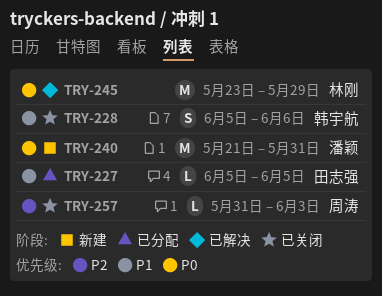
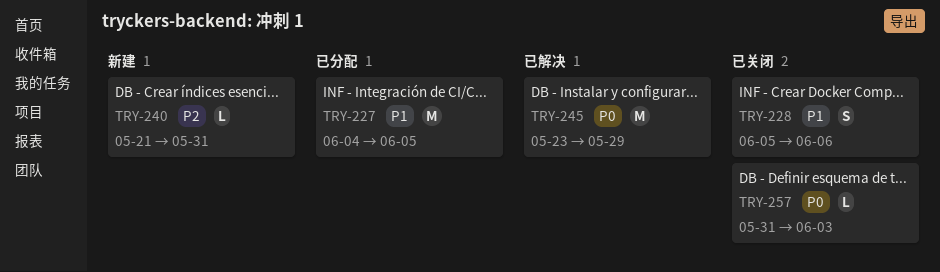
TRY-227, estimate: L -> M
TRY-227, start: Jun 5 -> Jun 4
TRY-240, priority: P0 -> P2
TRY-240, estimate: M -> L
TRY-257, priority: P2 -> P0

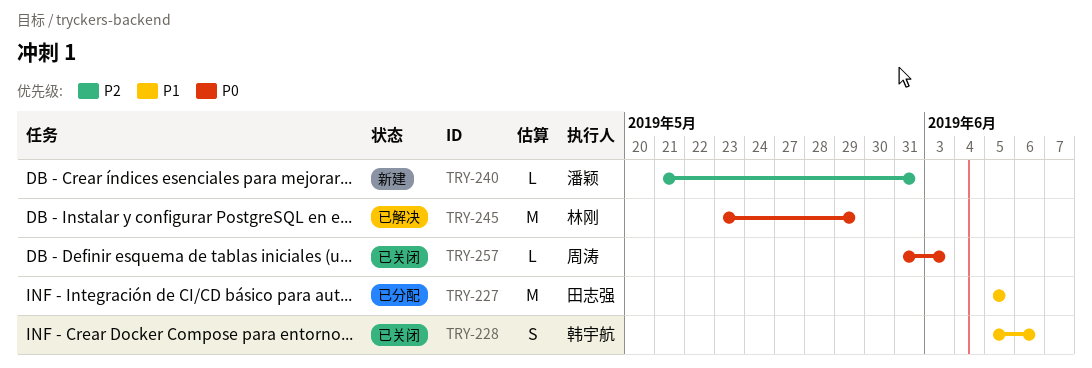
TRY-227, start: Jun 4 -> Jun 5

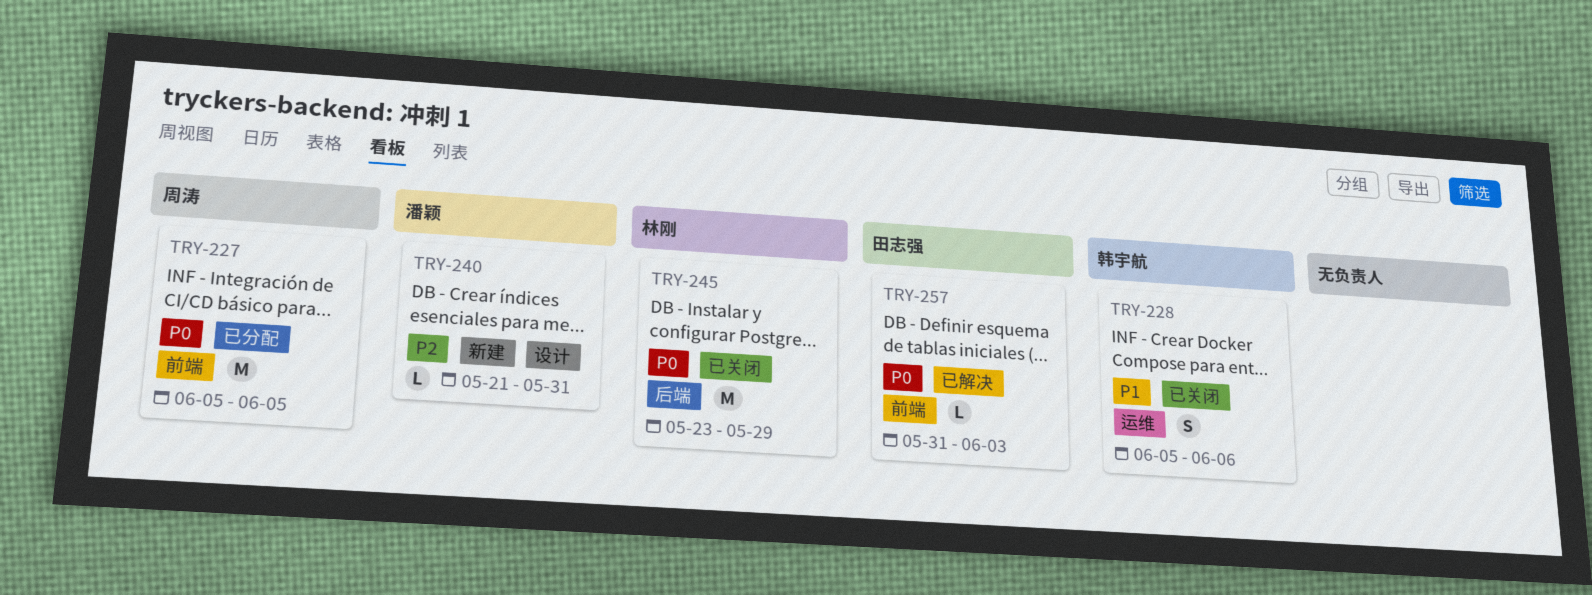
TRY-227, owner: 田志强 -> 周涛
TRY-227, priority: P1 -> P0
TRY-245, status: 已解决 -> 已关闭
TRY-257, status: 已关闭 -> 已解决
TRY-257, owner: 周涛 -> 田志强

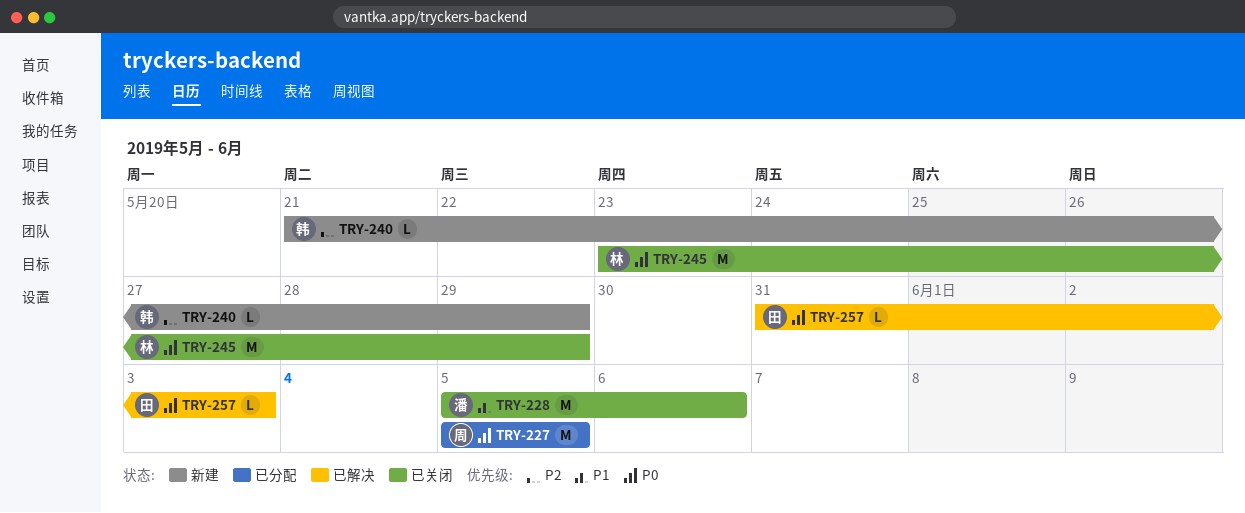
TRY-228, owner: 韩宇航 -> 潘颖
TRY-228, estimate: S -> M
TRY-240, owner: 潘颖 -> 韩宇航
TRY-240, due: May 31 -> May 29

